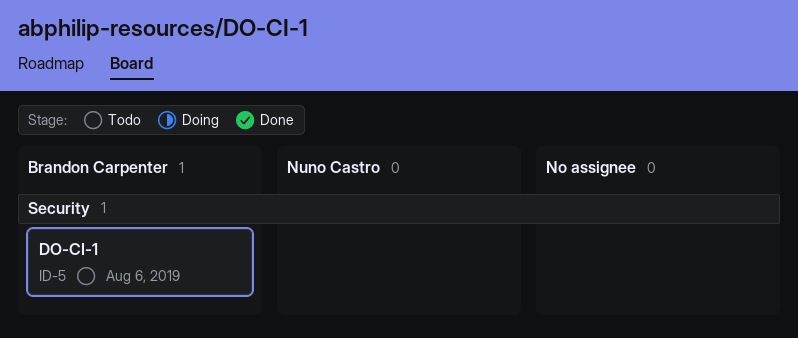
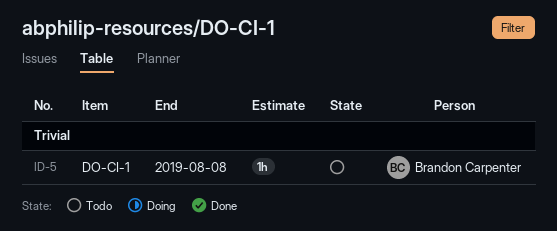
ID-5, due: Aug 6 -> Aug 8

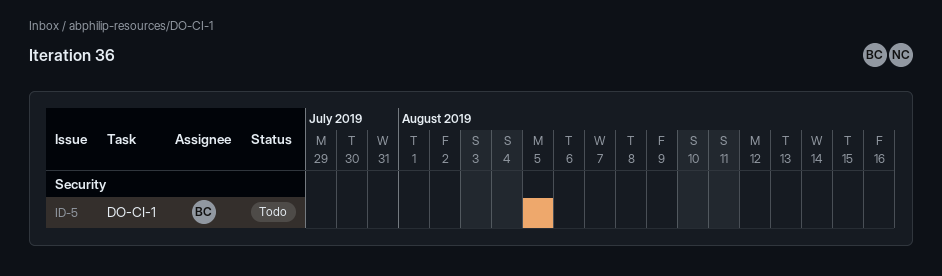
ID-5, due: Aug 8 -> Aug 5

